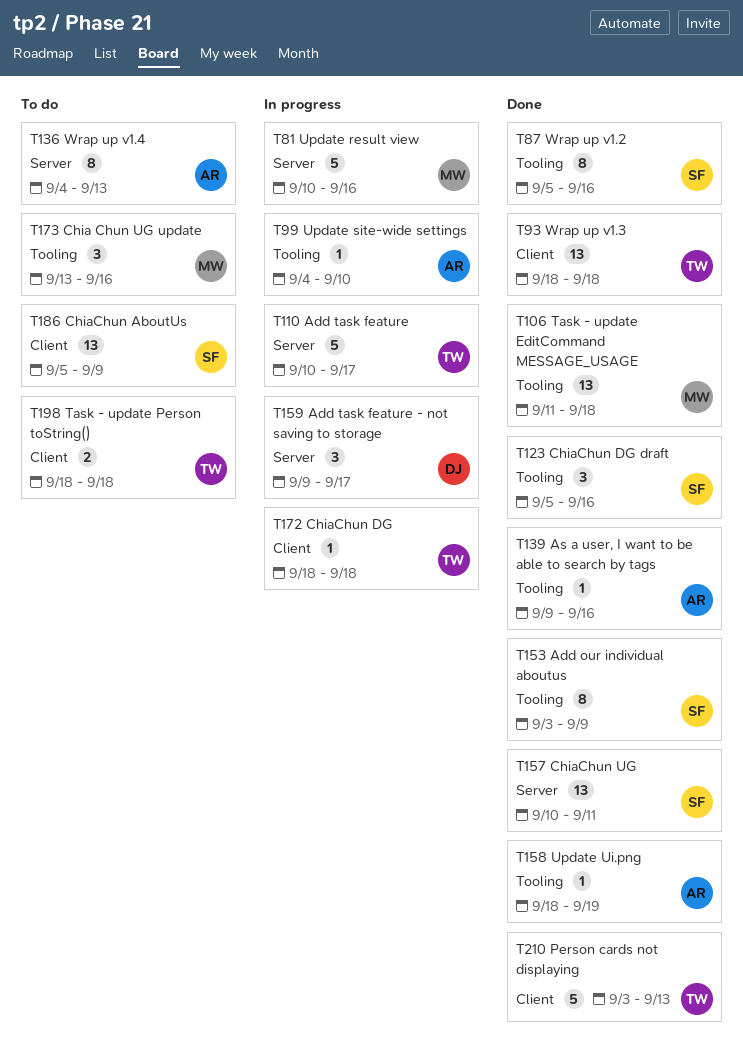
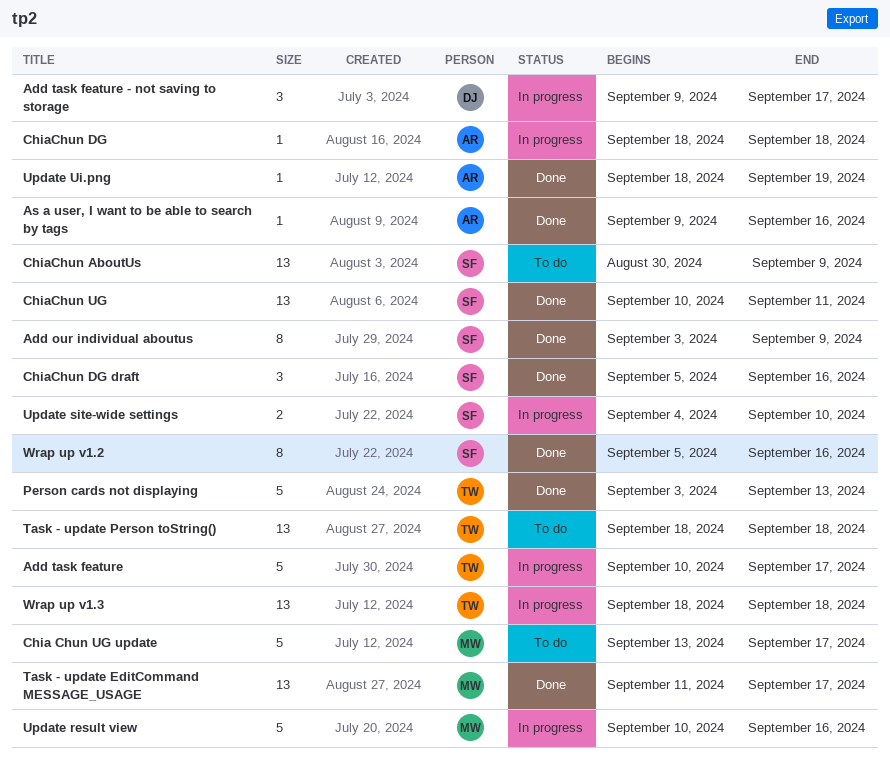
Chia Chun UG update, estimate: 3 -> 5
Chia Chun UG update, due: Sep 16 -> Sep 17
ChiaChun AboutUs, start: Sep 5 -> Aug 30
ChiaChun DG, owner: TW -> AR
Task - update EditCommand MESSAGE_USAGE, due: Sep 18 -> Sep 17
Task - update Person toString(), estimate: 2 -> 13
Update site-wide settings, owner: AR -> SF
Update site-wide settings, estimate: 1 -> 2
Wrap up v1.3, status: Done -> In progress
Wrap up v1.4: present -> none

